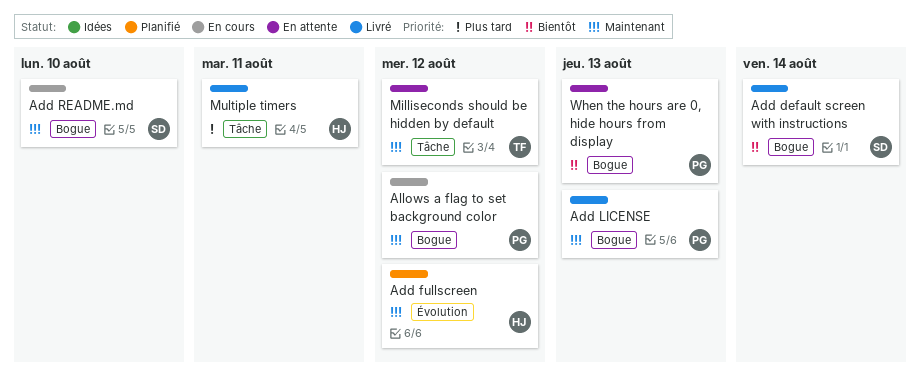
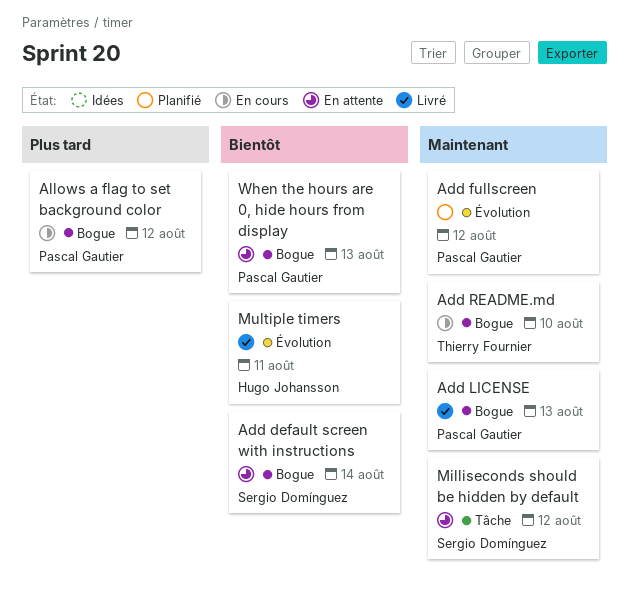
Add default screen with instructions, status: Livré -> En attente
Add fullscreen, owner: Hugo Johansson -> Pascal Gautier
Add README.md, owner: Sergio Domínguez -> Thierry Fournier
Allows a flag to set background color, priority: Maintenant -> Plus tard
Milliseconds should be hidden by default, owner: Thierry Fournier -> Sergio Domínguez
Multiple timers, priority: Plus tard -> Bientôt
Multiple timers, label: Tâche -> Évolution

